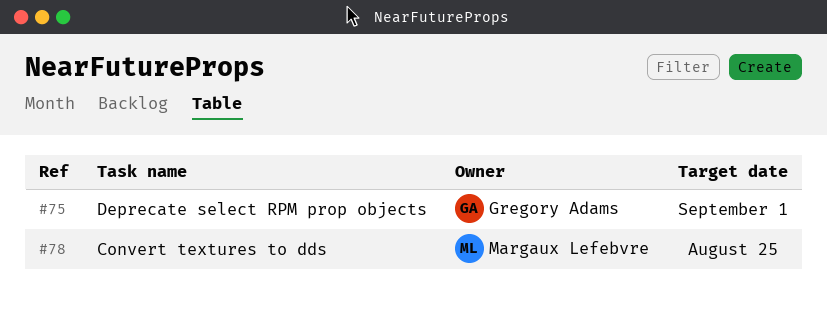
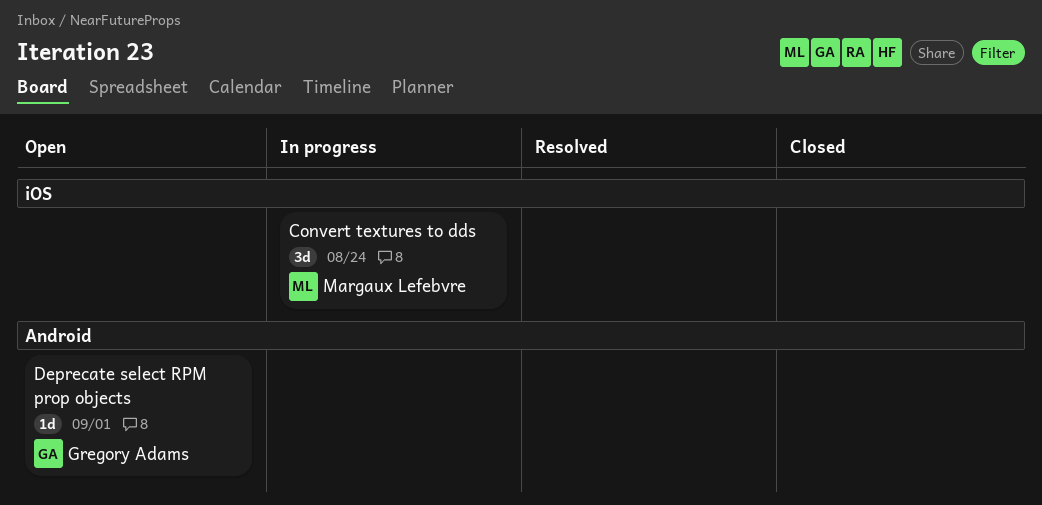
Convert textures to dds, due: Aug 25 -> Aug 24

